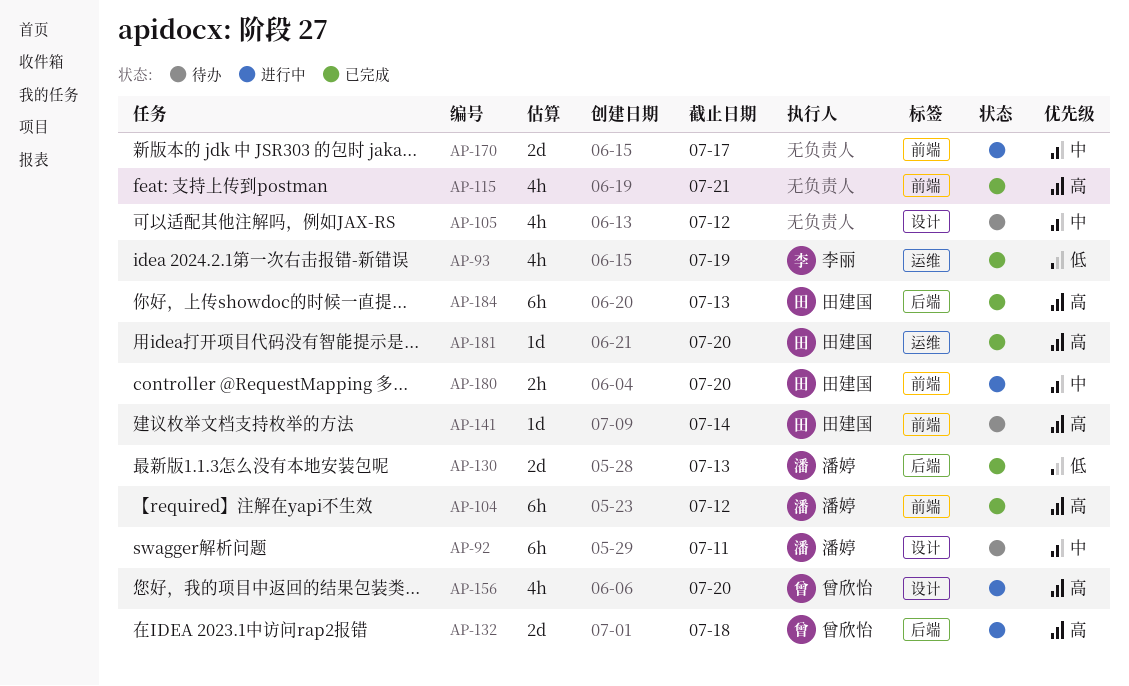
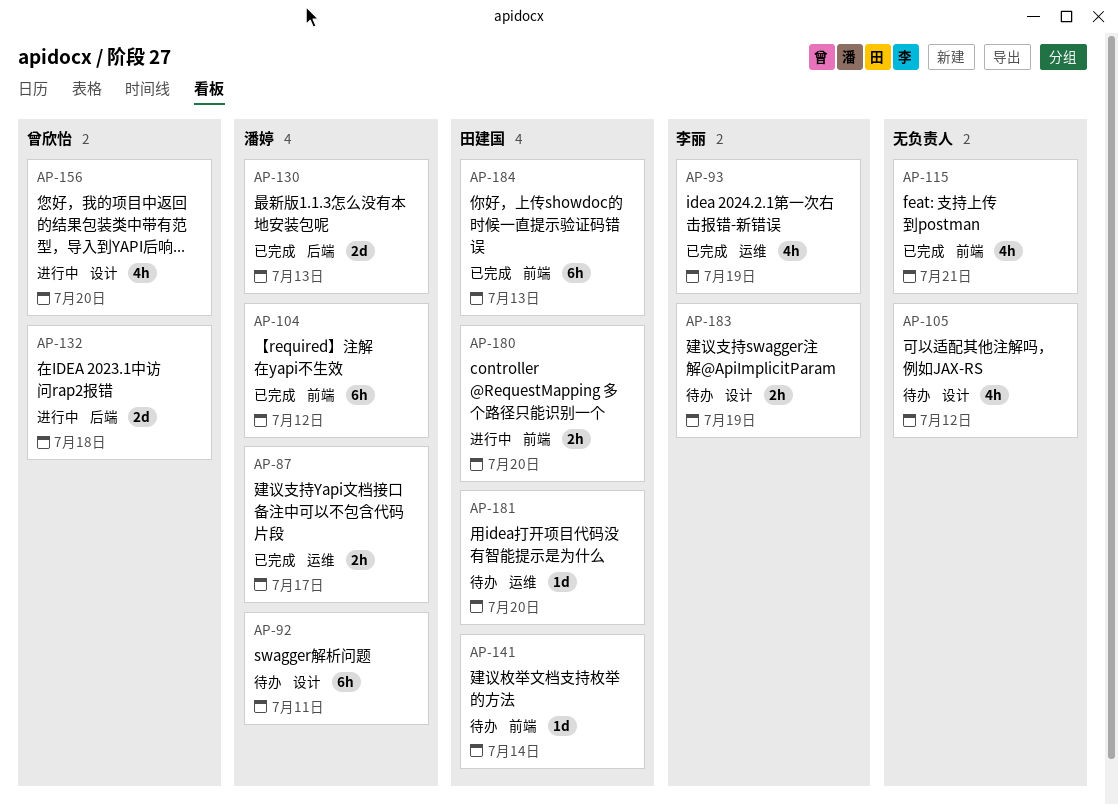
AP-87: none -> present
AP-170: present -> none
AP-181, status: 已完成 -> 待办
AP-183: none -> present
AP-184, label: 后端 -> 前端

